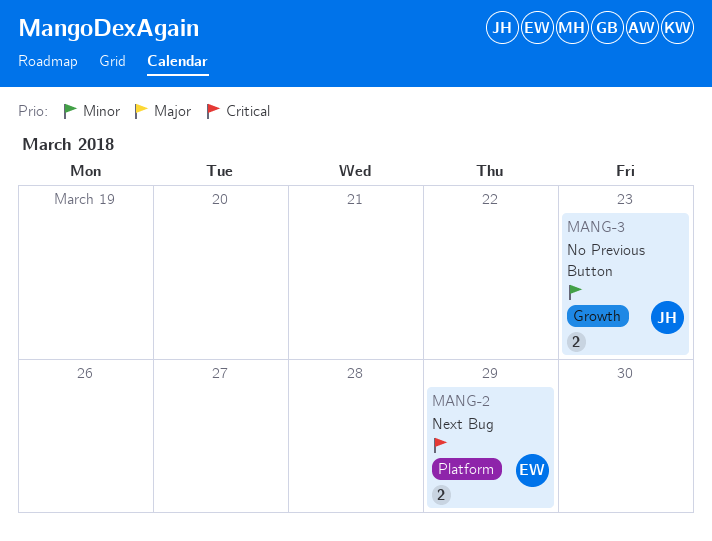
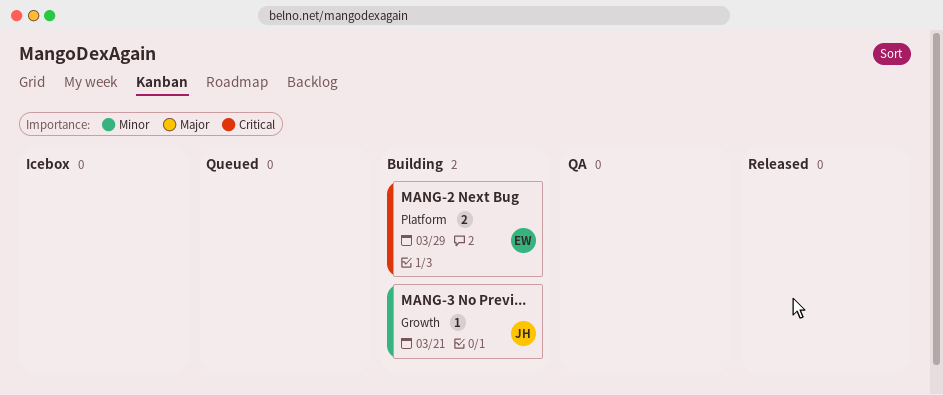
MANG-3, estimate: 2 -> 1
MANG-3, due: Mar 23 -> Mar 21

